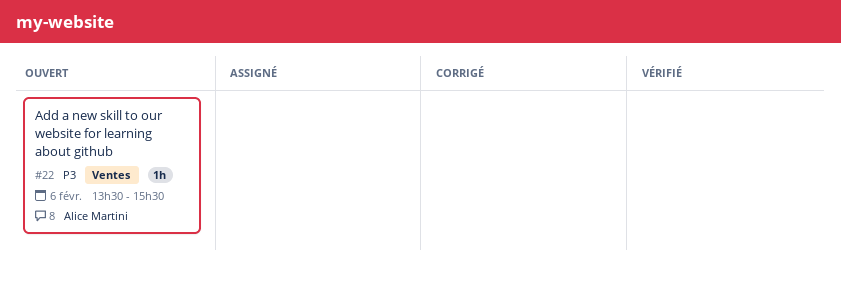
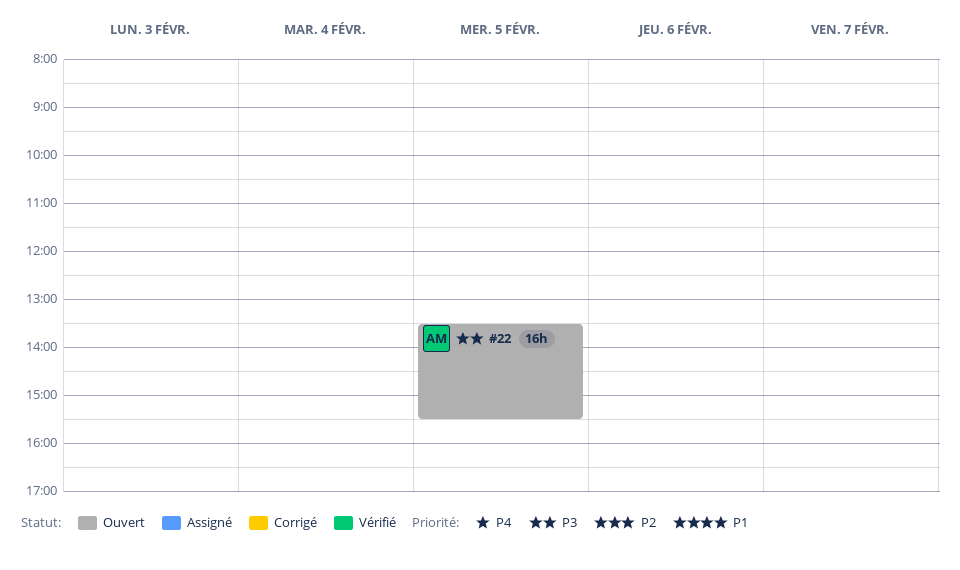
#22, estimate: 1h -> 16h
#22, day: Feb 6 -> Feb 5

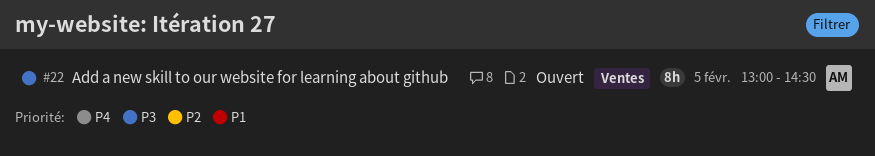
#22, estimate: 16h -> 8h
#22, begins: 13:30 -> 13:00
#22, ends: 15:30 -> 14:30

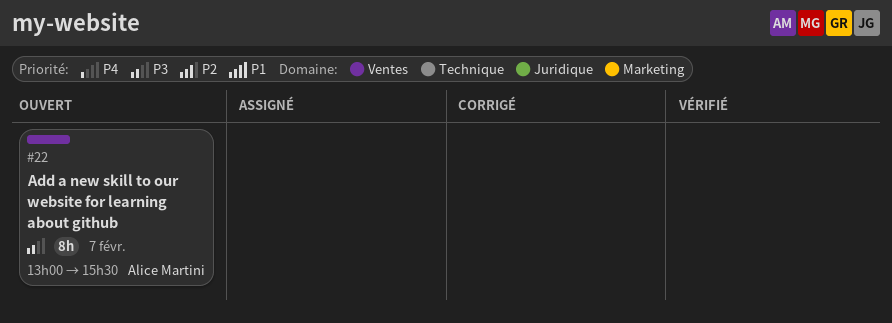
#22, day: Feb 5 -> Feb 7
#22, ends: 14:30 -> 15:30

